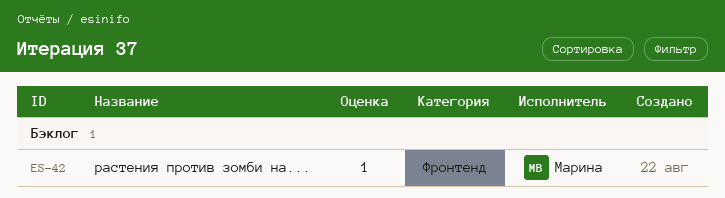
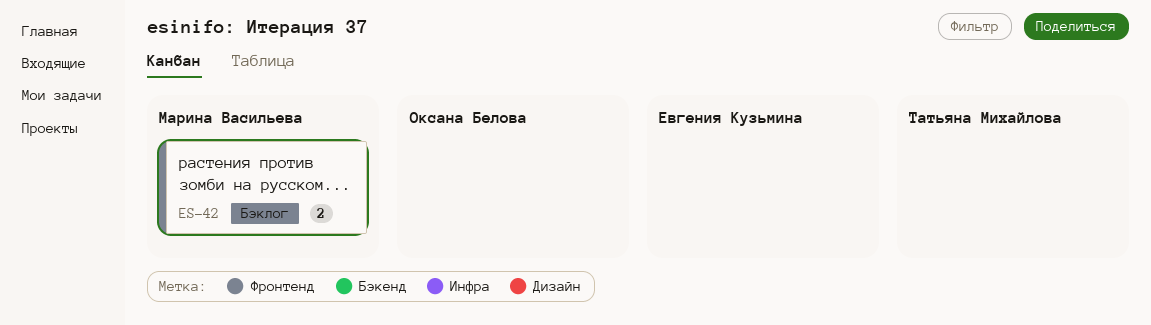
ES-42, estimate: 1 -> 2

